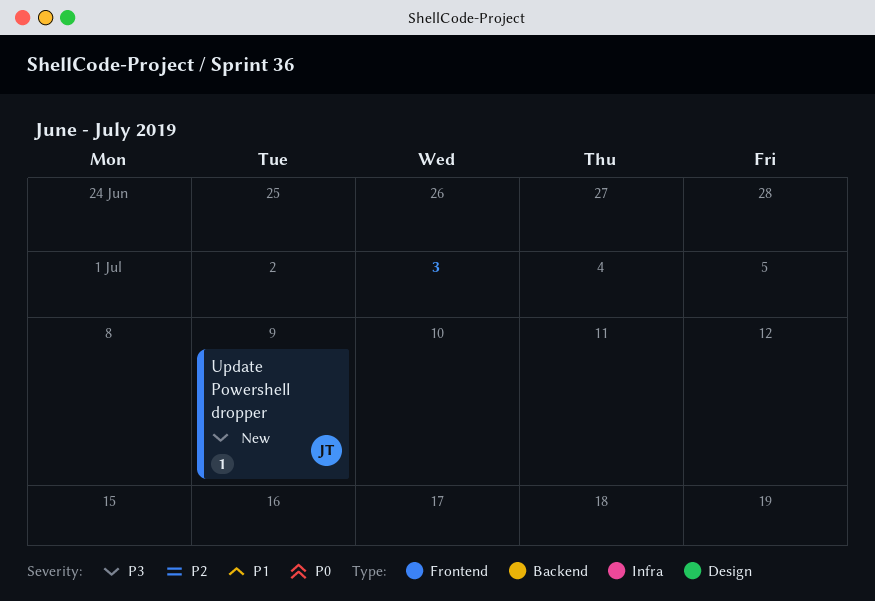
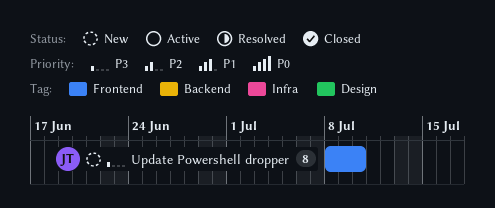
Update Powershell dropper, estimate: 1 -> 8
Update Powershell dropper, due: Jul 9 -> Jul 10

